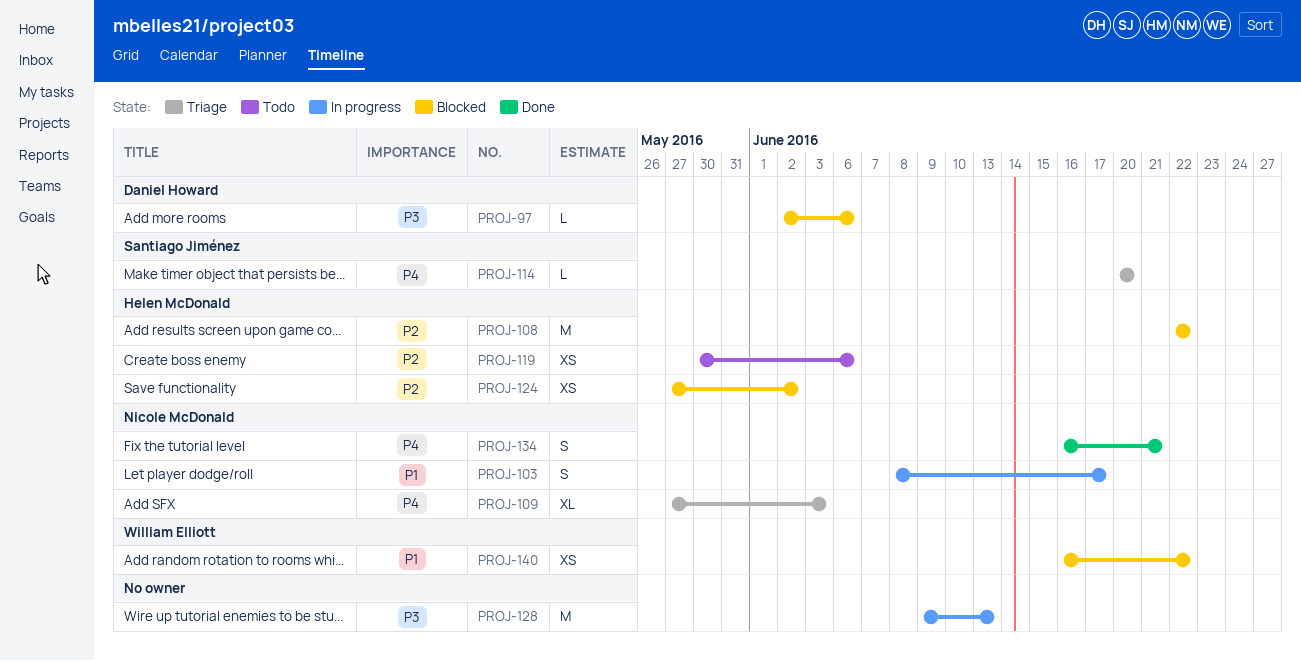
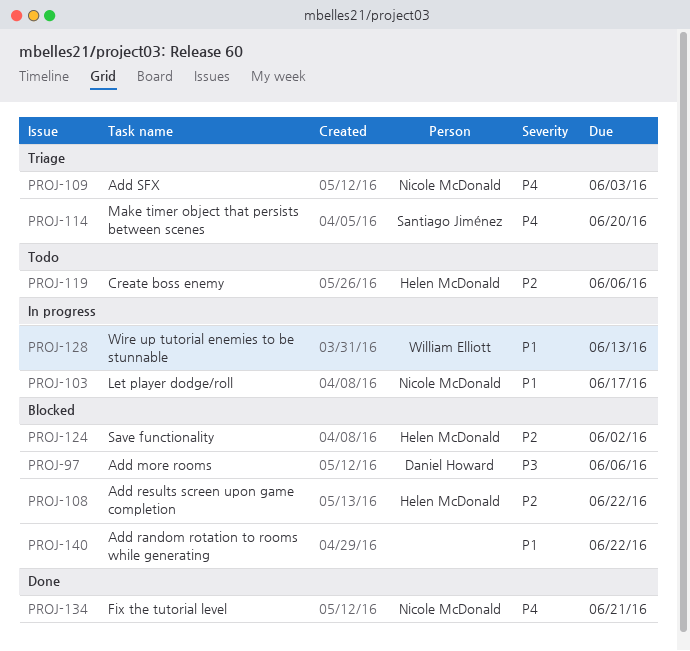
PROJ-128, owner: none -> William Elliott
PROJ-128, priority: P3 -> P1
PROJ-140, owner: William Elliott -> none

